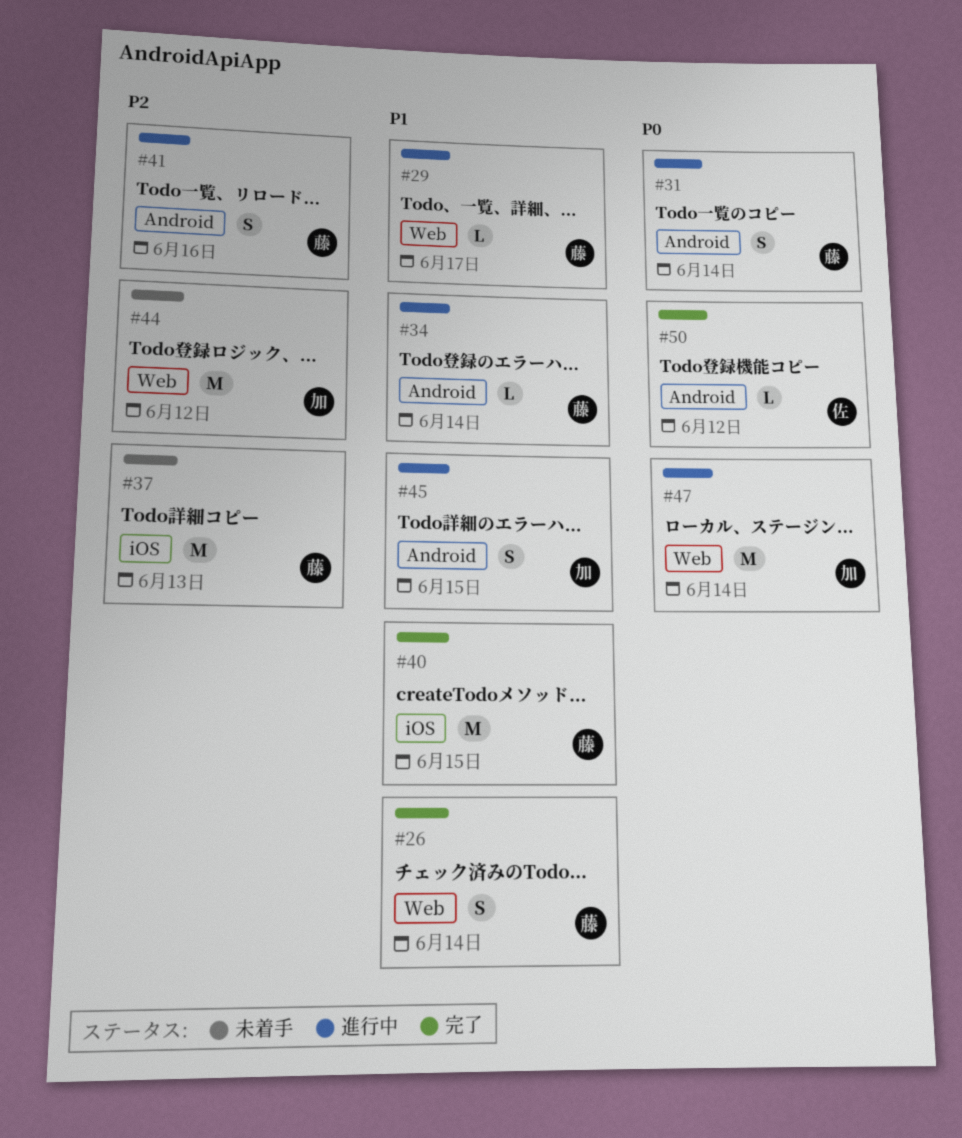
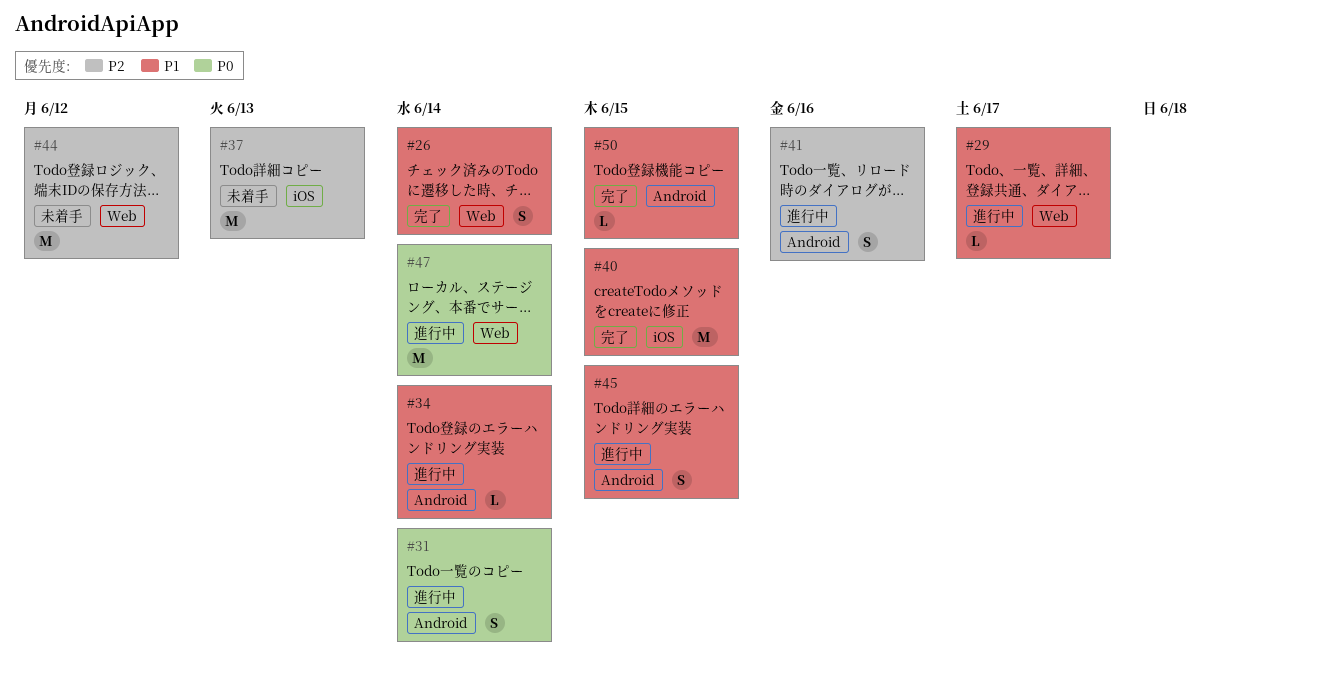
#50, priority: P0 -> P1
#50, due: Jun 12 -> Jun 15

